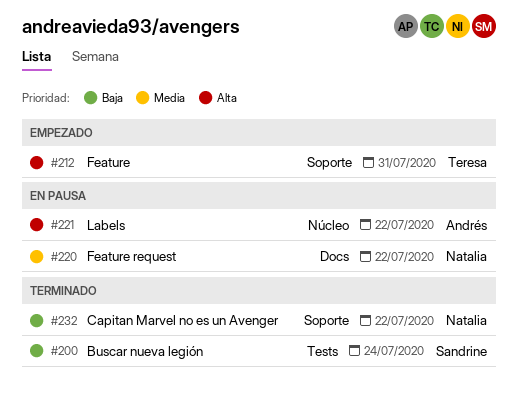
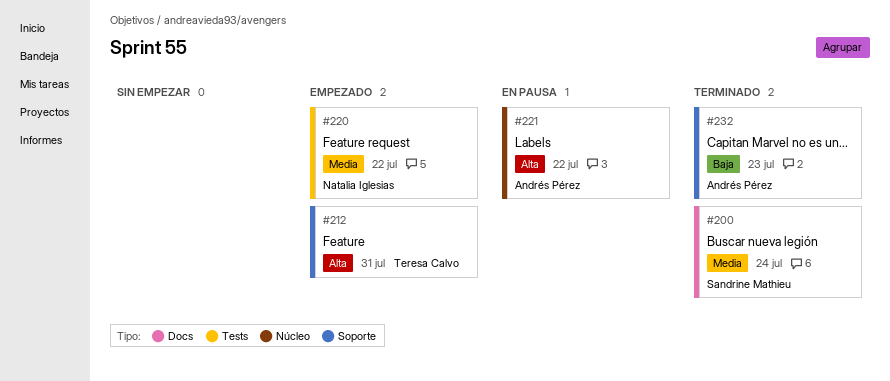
#200, priority: Baja -> Media
#200, label: Tests -> Docs
#220, status: En pausa -> Empezado
#220, label: Docs -> Tests
#232, owner: Natalia Iglesias -> Andrés Pérez
#232, due: Jul 22 -> Jul 23

